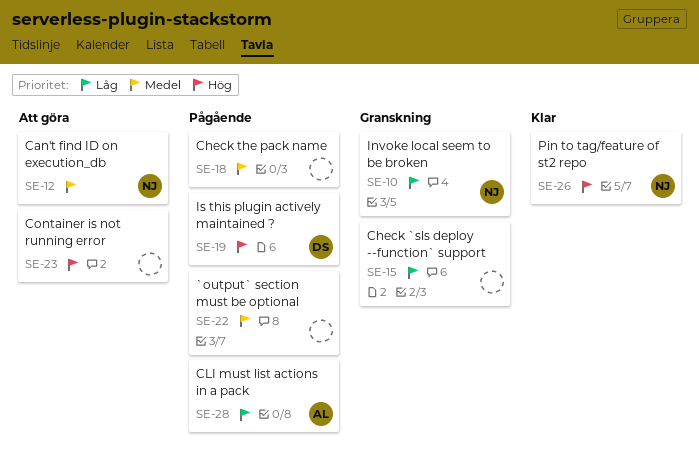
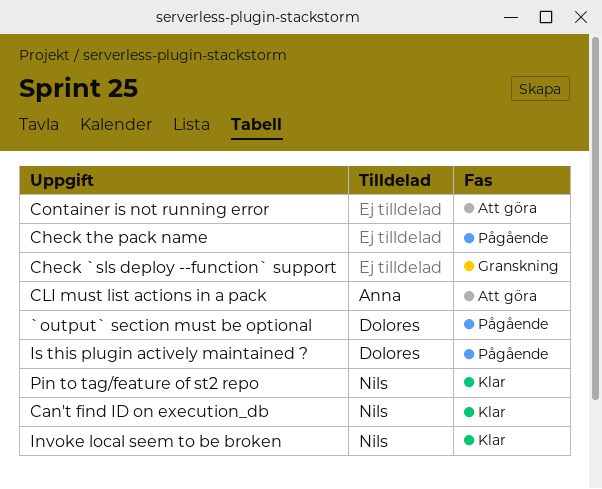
`output` section must be optional, owner: none -> Dolores
Can't find ID on execution_db, status: Att göra -> Klar
CLI must list actions in a pack, status: Pågående -> Att göra
Invoke local seem to be broken, status: Granskning -> Klar

